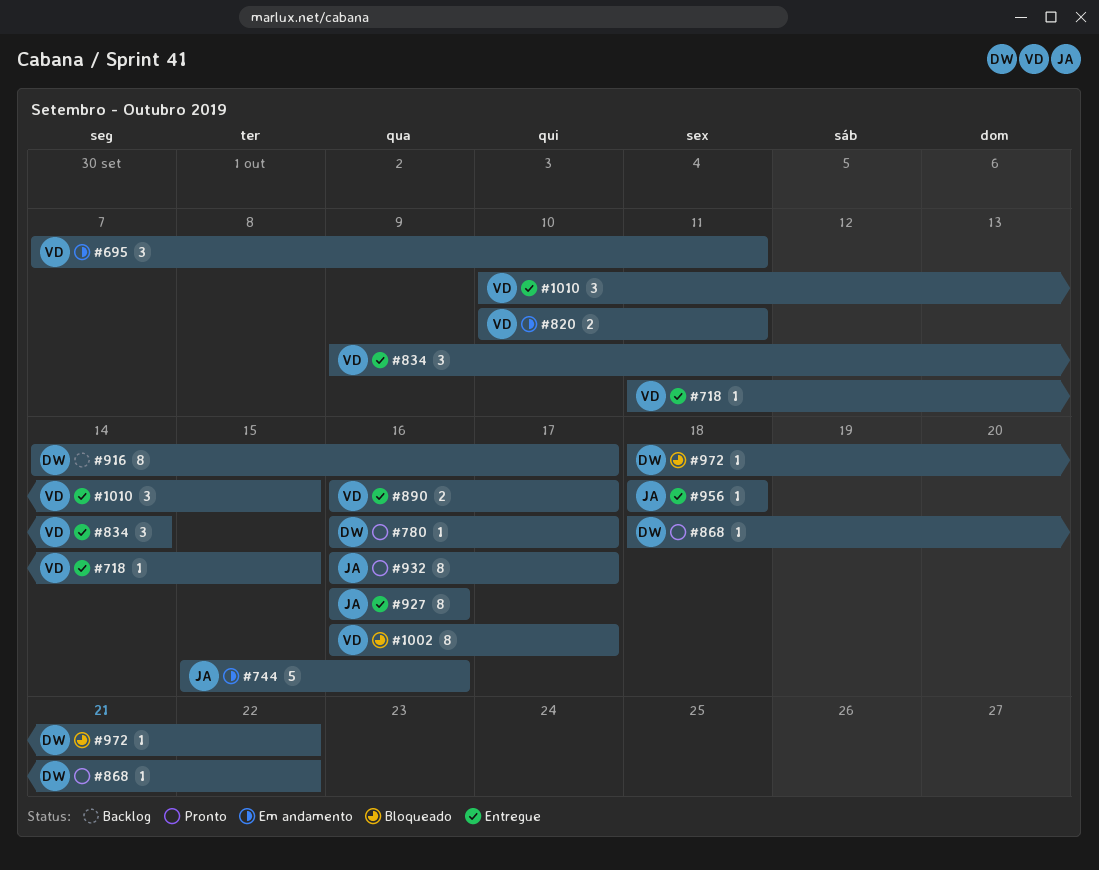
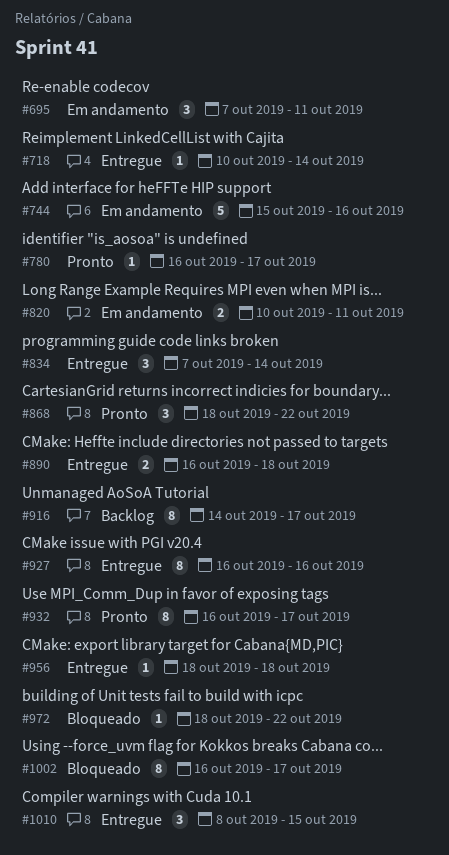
#718, start: Oct 11 -> Oct 10
#718, due: Oct 15 -> Oct 14
#834, start: Oct 9 -> Oct 7
#868, estimate: 1 -> 3
#890, due: Oct 17 -> Oct 18
#1010, start: Oct 10 -> Oct 8

